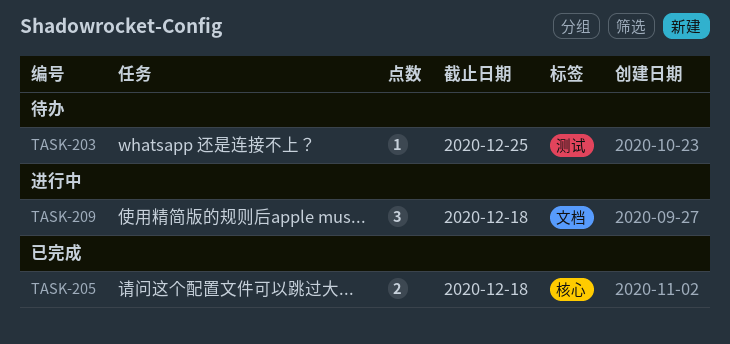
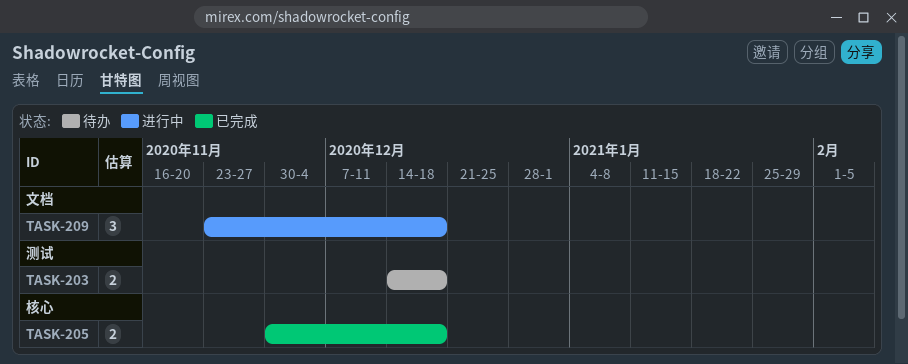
TASK-203, estimate: 1 -> 2
TASK-203, due: Dec 25 -> Dec 18

